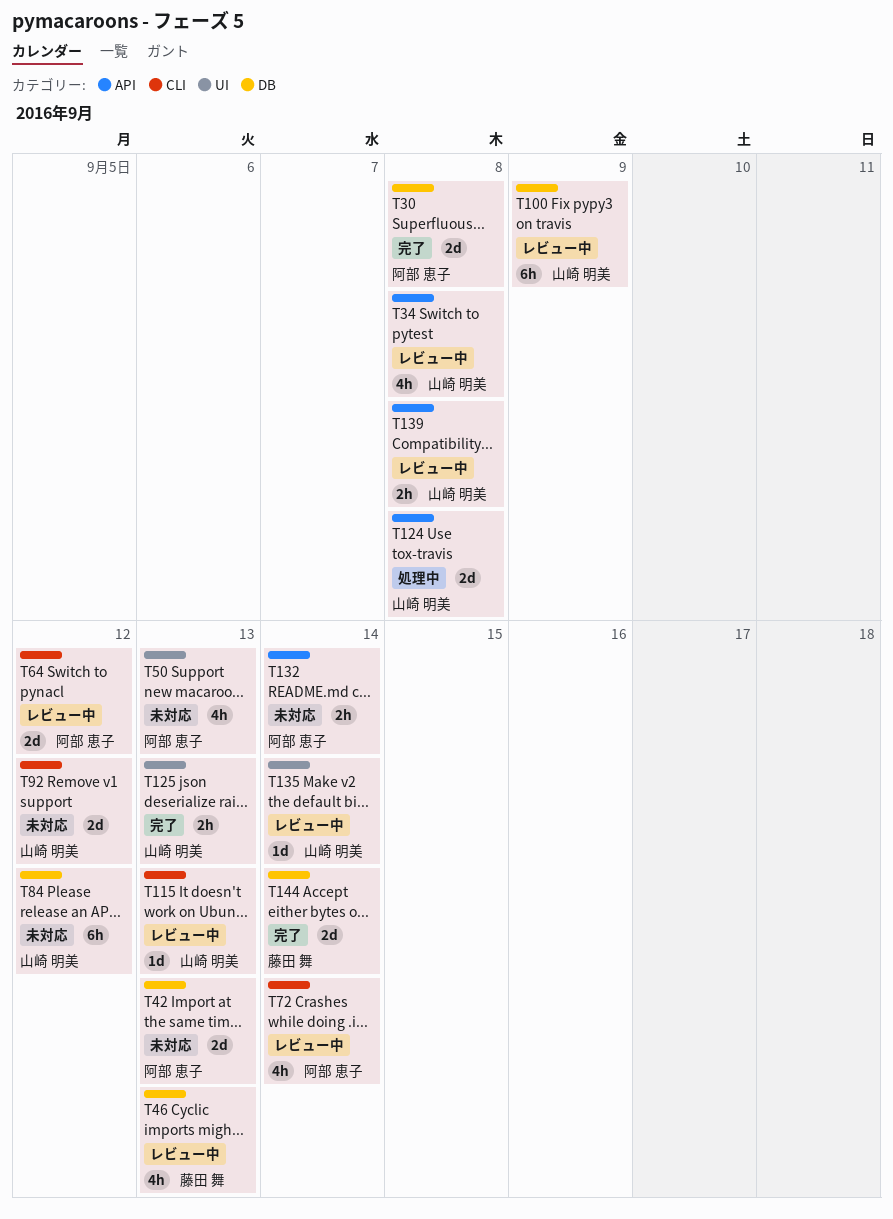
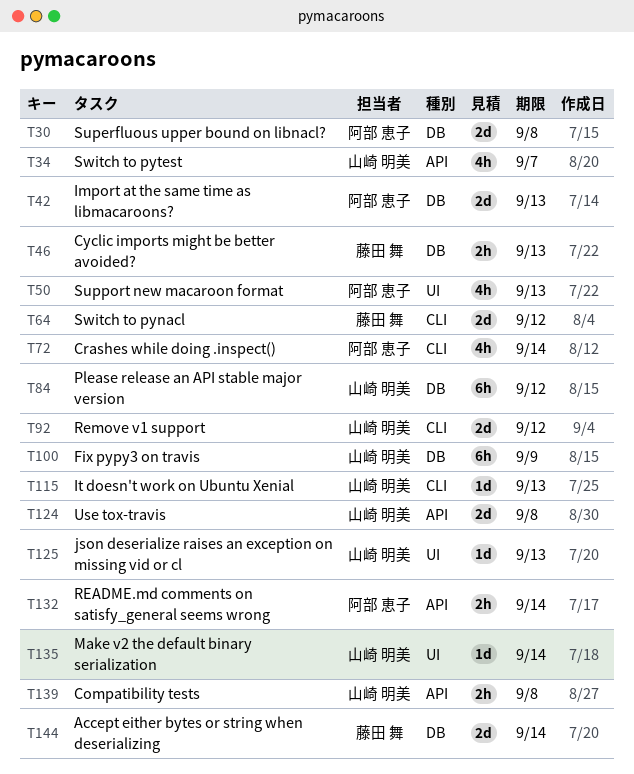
T34, due: Sep 8 -> Sep 7
T46, estimate: 4h -> 2h
T64, owner: 阿部 恵子 -> 藤田 舞
T125, estimate: 2h -> 1d

